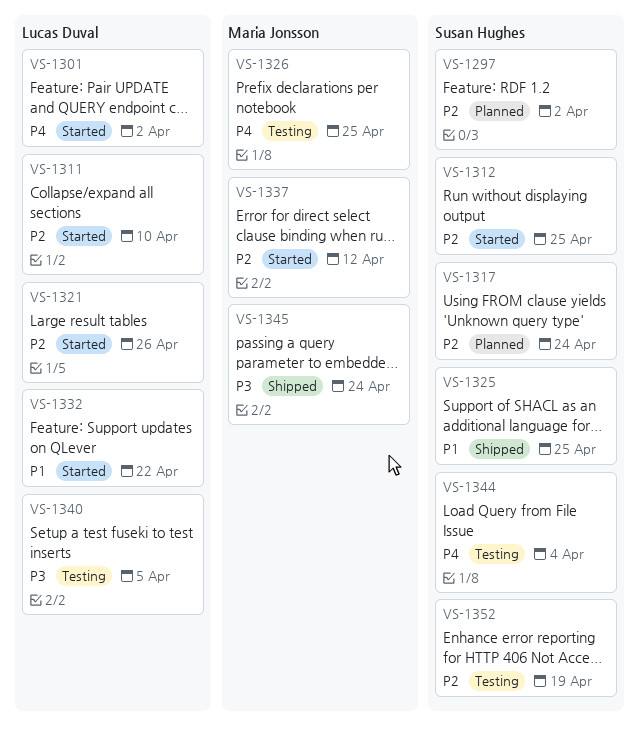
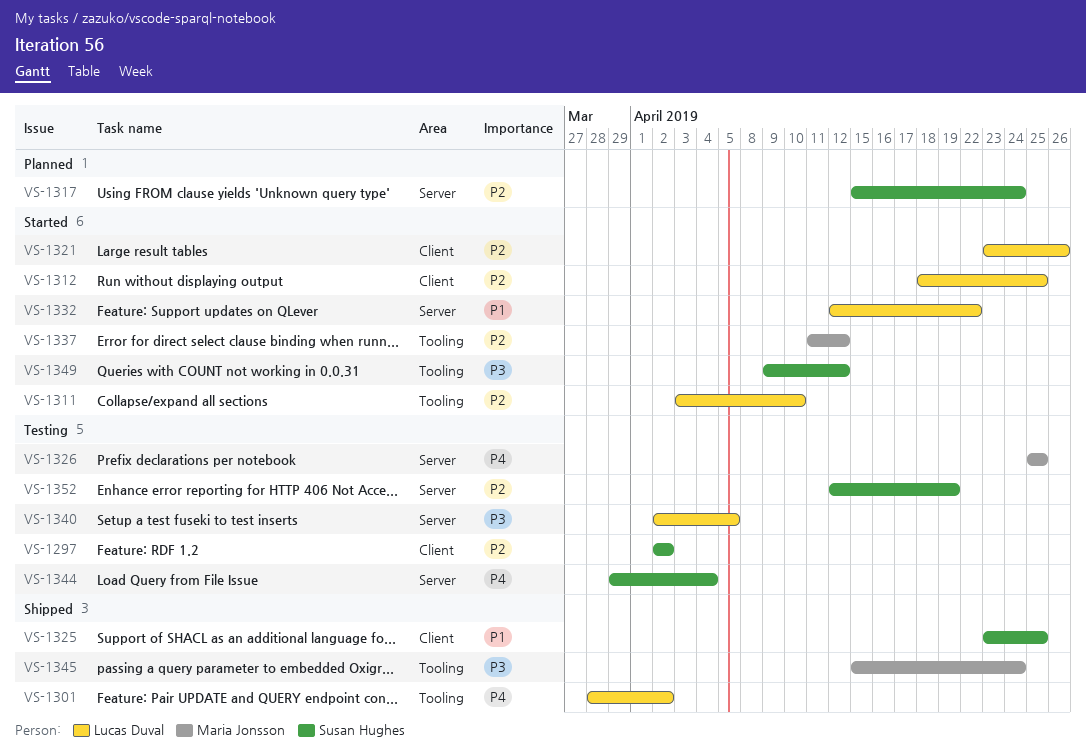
VS-1297, status: Planned -> Testing
VS-1301, status: Started -> Shipped
VS-1312, owner: Susan Hughes -> Lucas Duval
VS-1349: none -> present

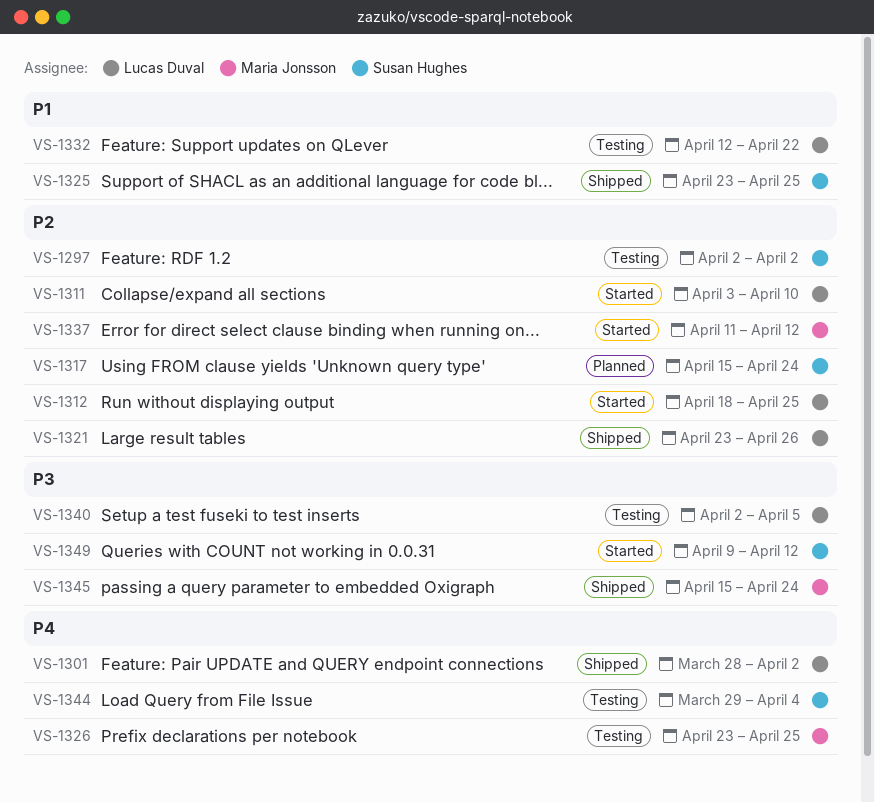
VS-1321, status: Started -> Shipped
VS-1326, start: Apr 25 -> Apr 23
VS-1332, status: Started -> Testing
VS-1352: present -> none

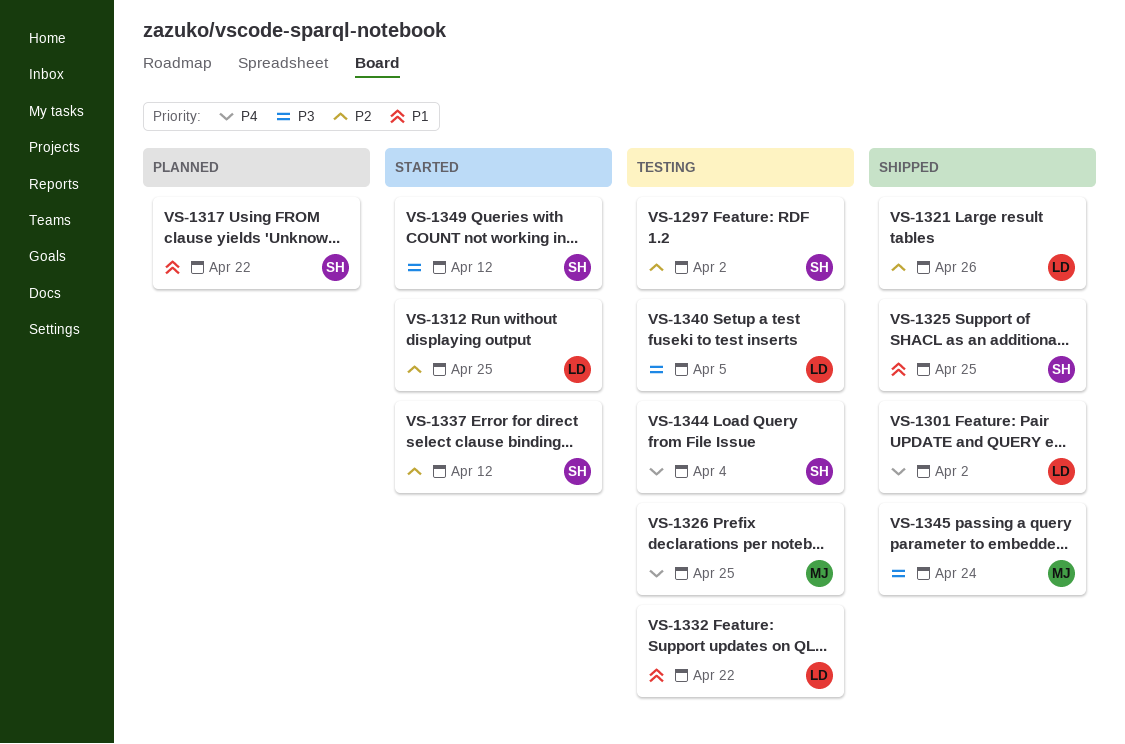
VS-1311: present -> none
VS-1317, priority: P2 -> P1
VS-1317, due: Apr 24 -> Apr 22
VS-1337, owner: Maria Jonsson -> Susan Hughes

